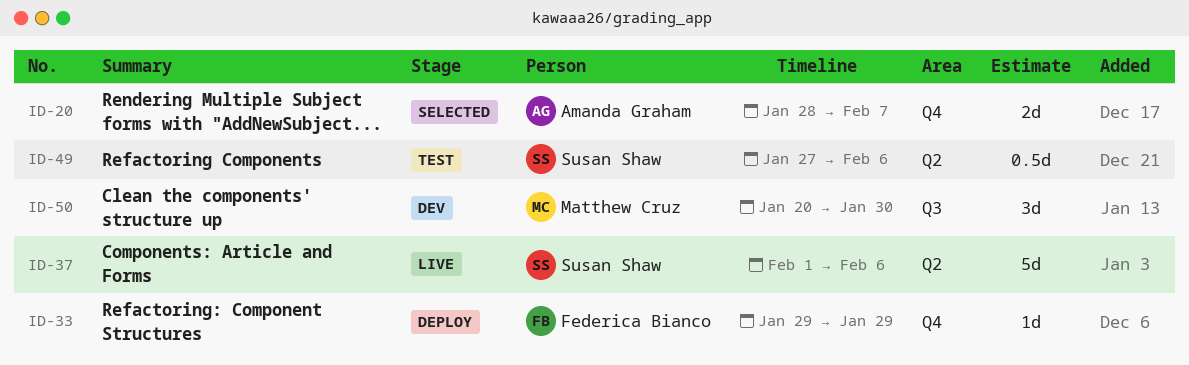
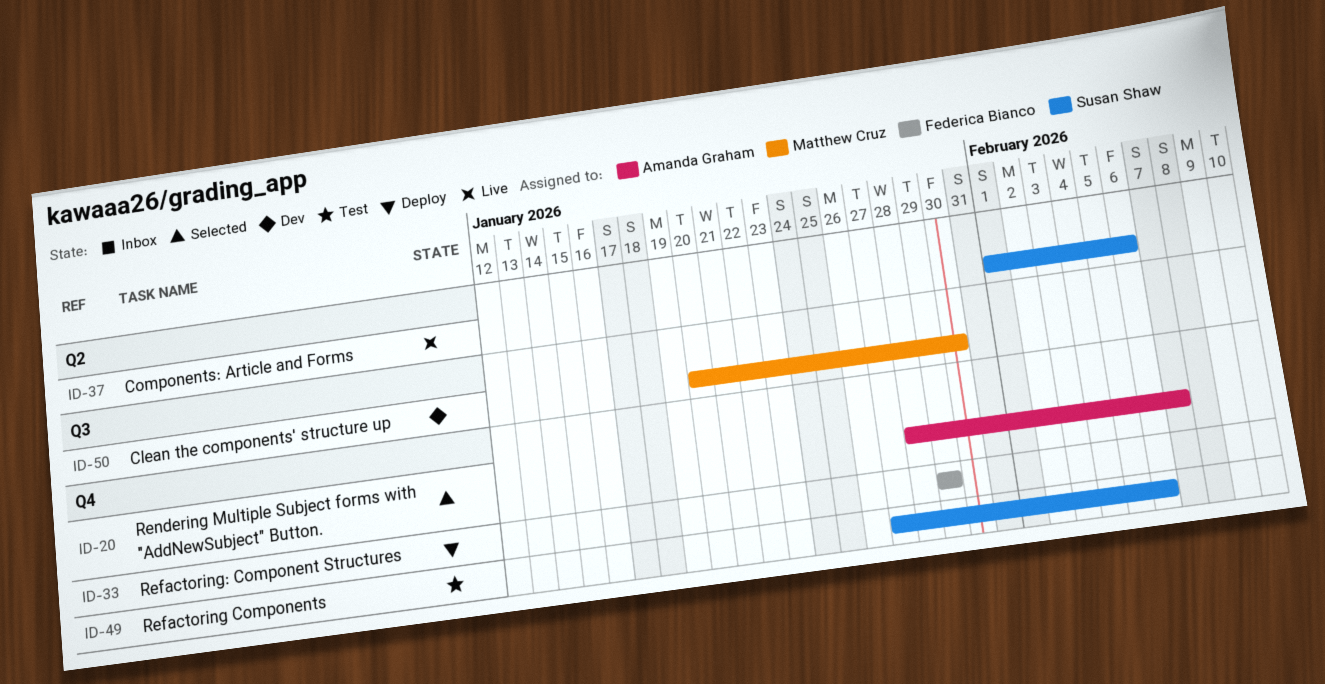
ID-49, label: Q2 -> Q4

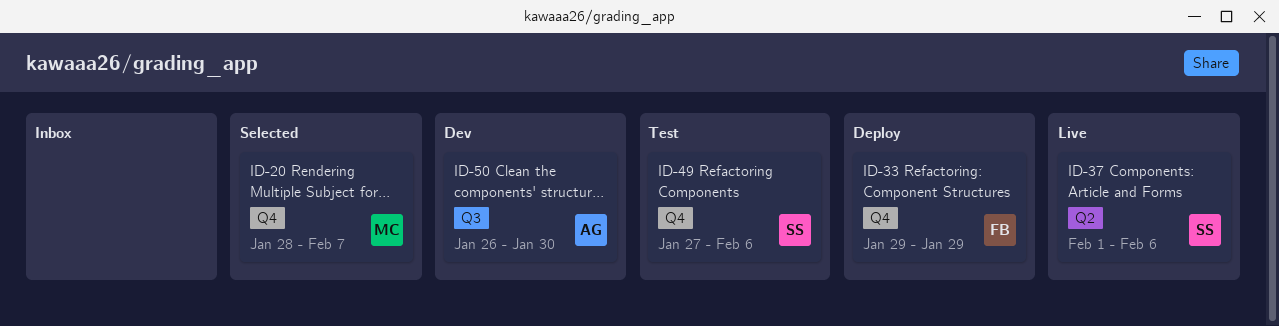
ID-20, owner: Amanda Graham -> Matthew Cruz
ID-50, owner: Matthew Cruz -> Amanda Graham
ID-50, start: Jan 20 -> Jan 26

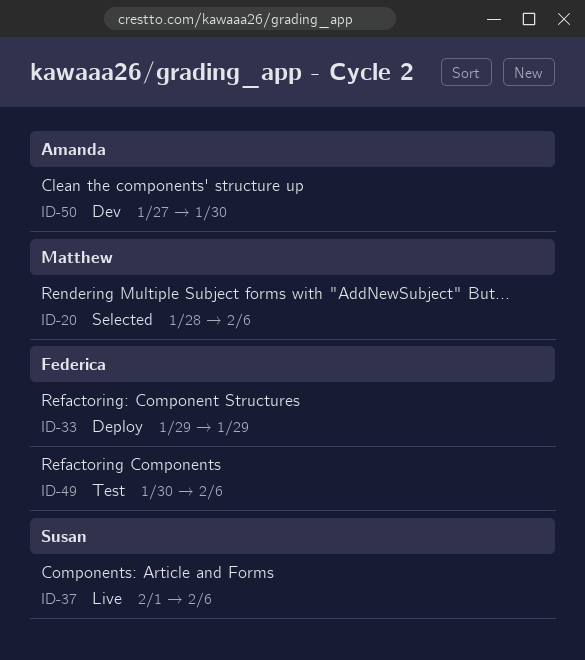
ID-20, due: Feb 7 -> Feb 6
ID-49, owner: Susan -> Federica
ID-49, start: Jan 27 -> Jan 30
ID-50, start: Jan 26 -> Jan 27

